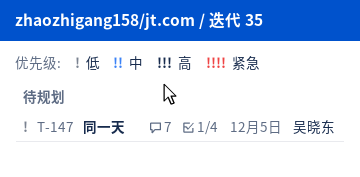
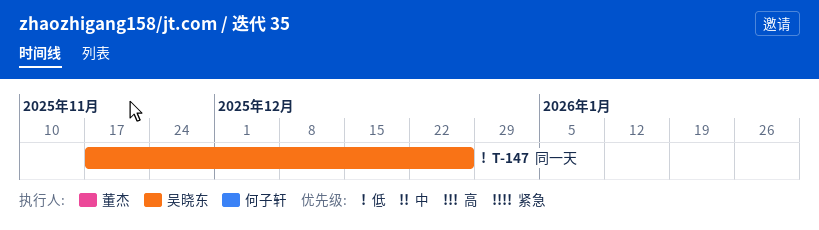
T-147, due: Dec 5 -> Dec 26

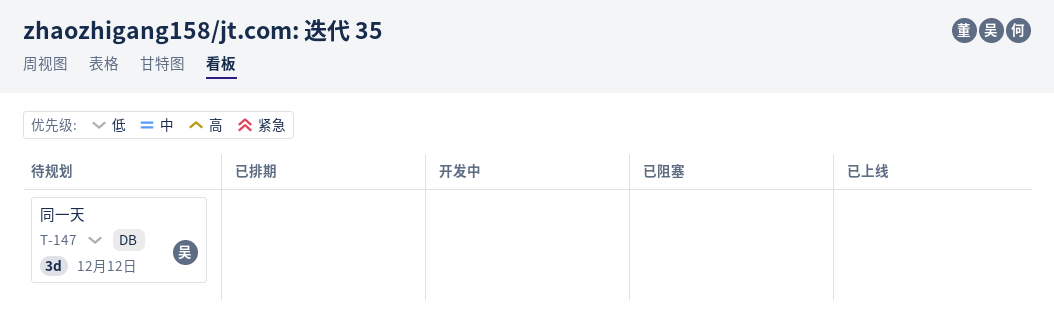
T-147, due: Dec 26 -> Dec 12

